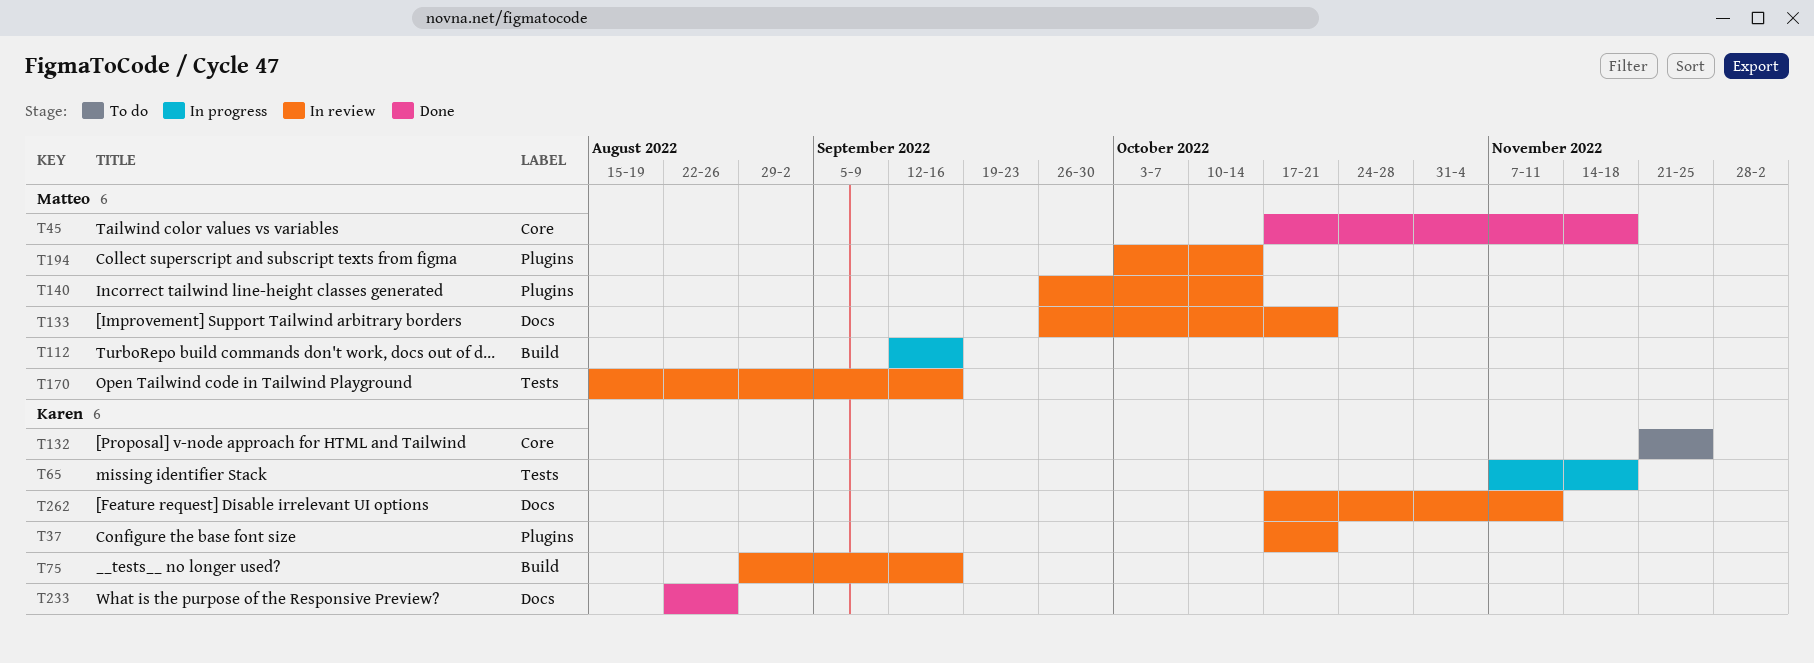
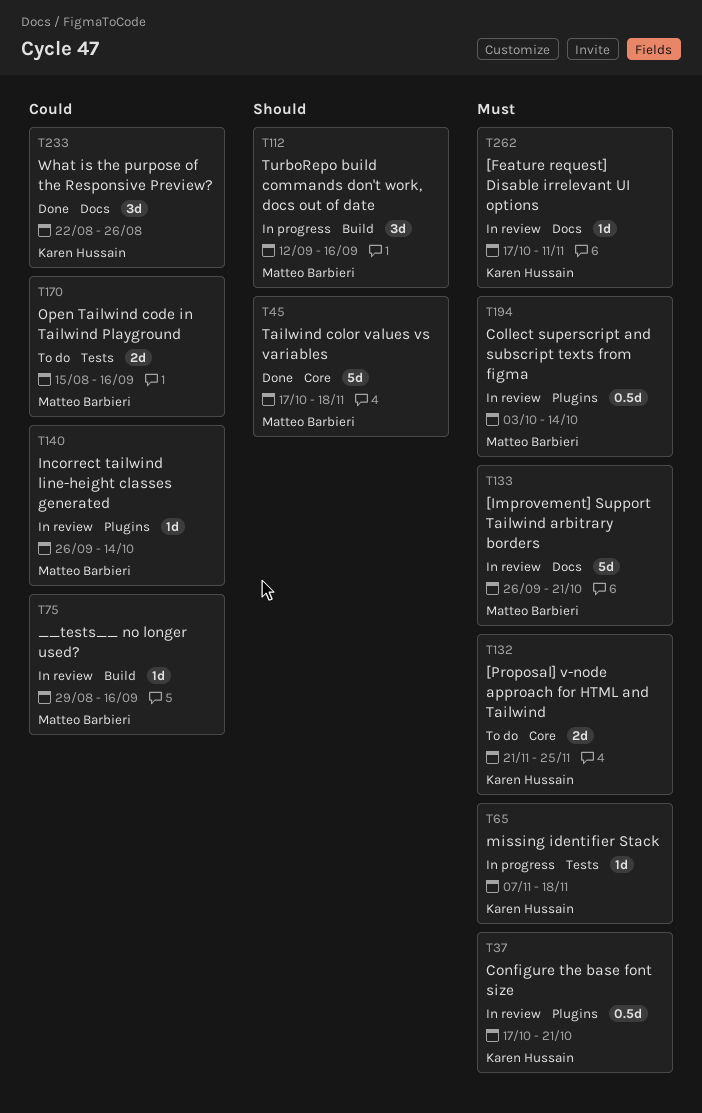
T75, owner: Karen Hussain -> Matteo Barbieri
T170, status: In review -> To do

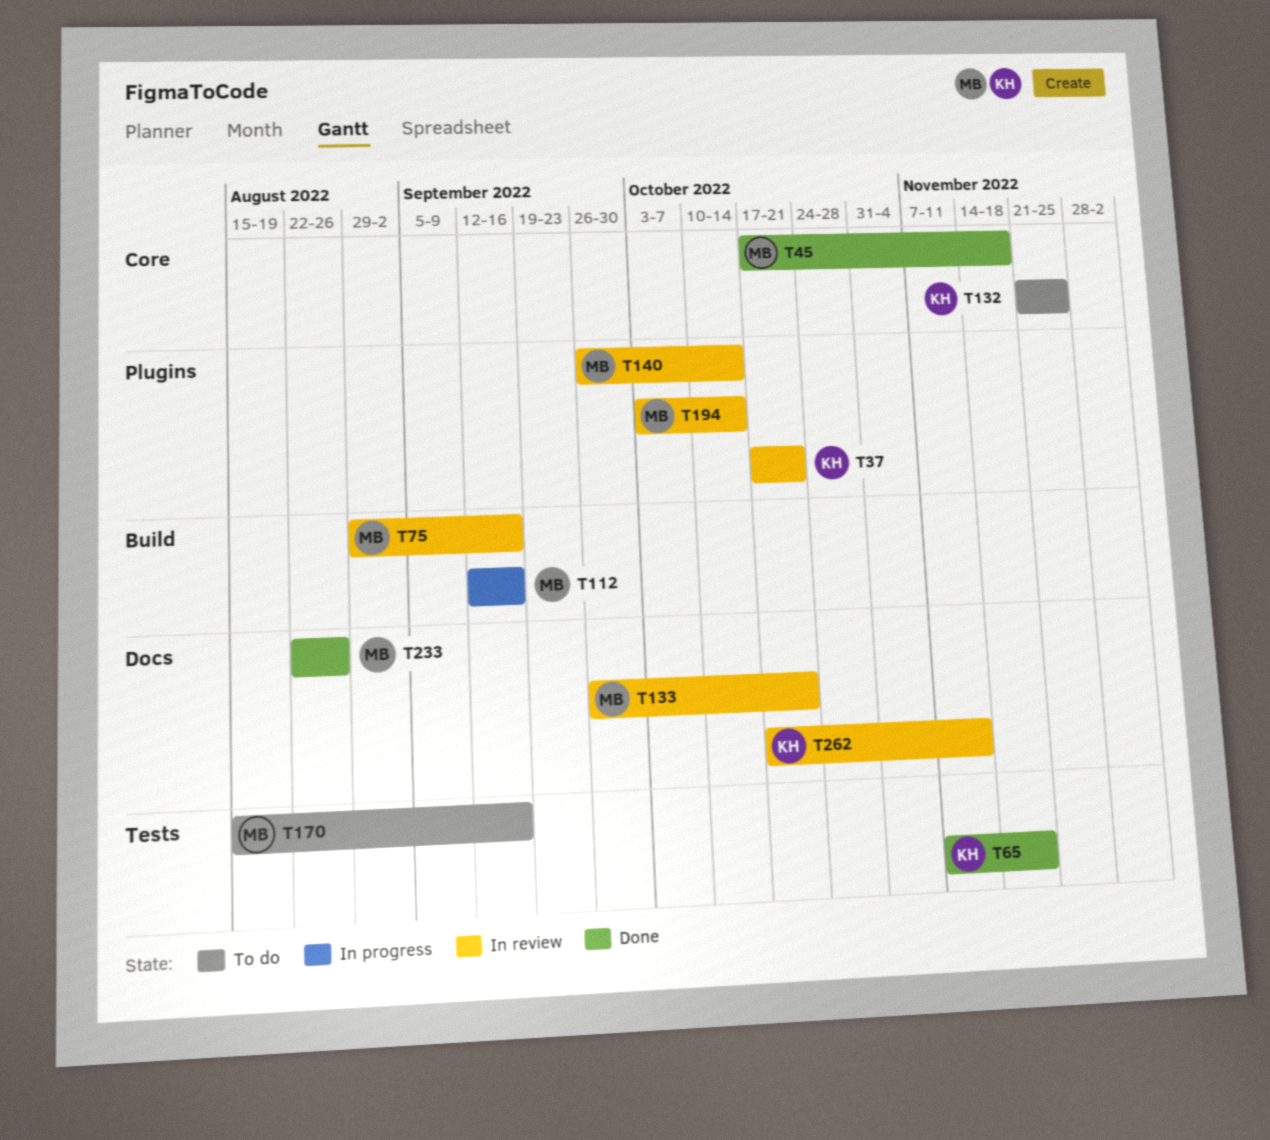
T65, status: In progress -> Done
T233, owner: Karen Hussain -> Matteo Barbieri

